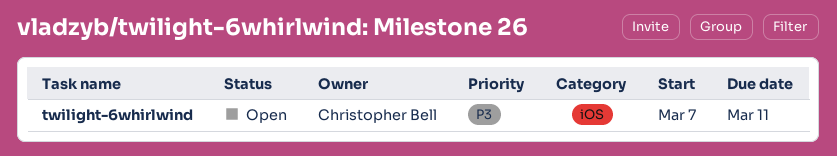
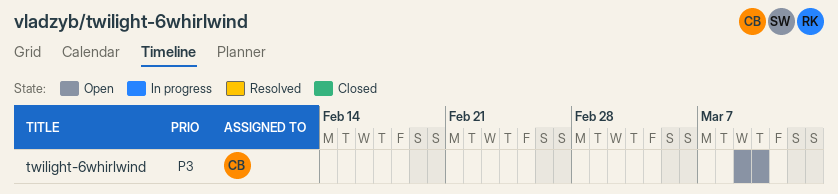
twilight-6whirlwind, start: Mar 7 -> Mar 9
twilight-6whirlwind, due: Mar 11 -> Mar 10

